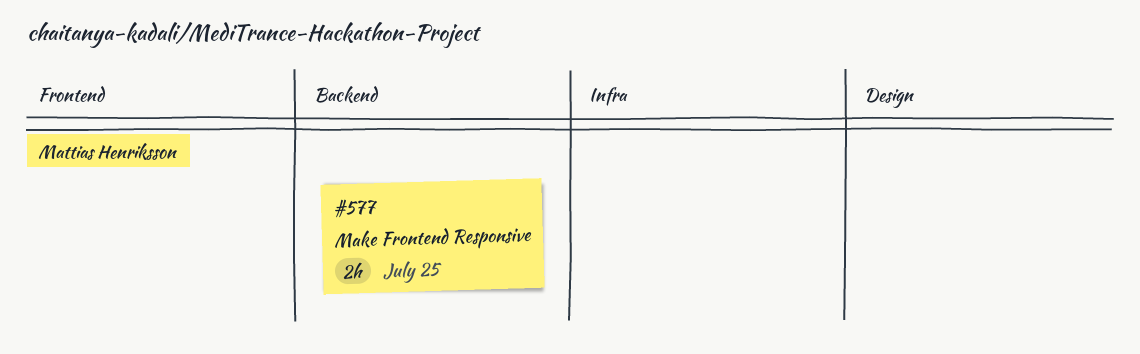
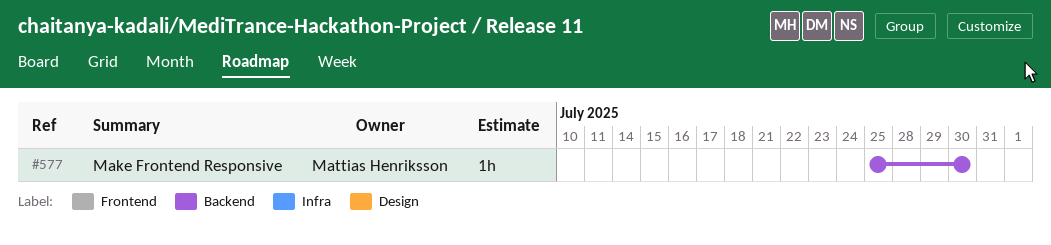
#577, estimate: 2h -> 1h
#577, due: Jul 25 -> Jul 30

